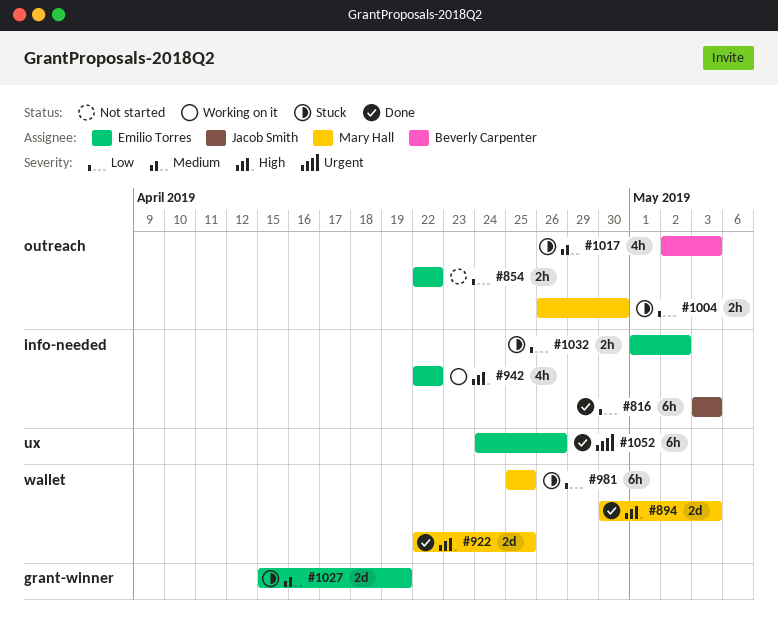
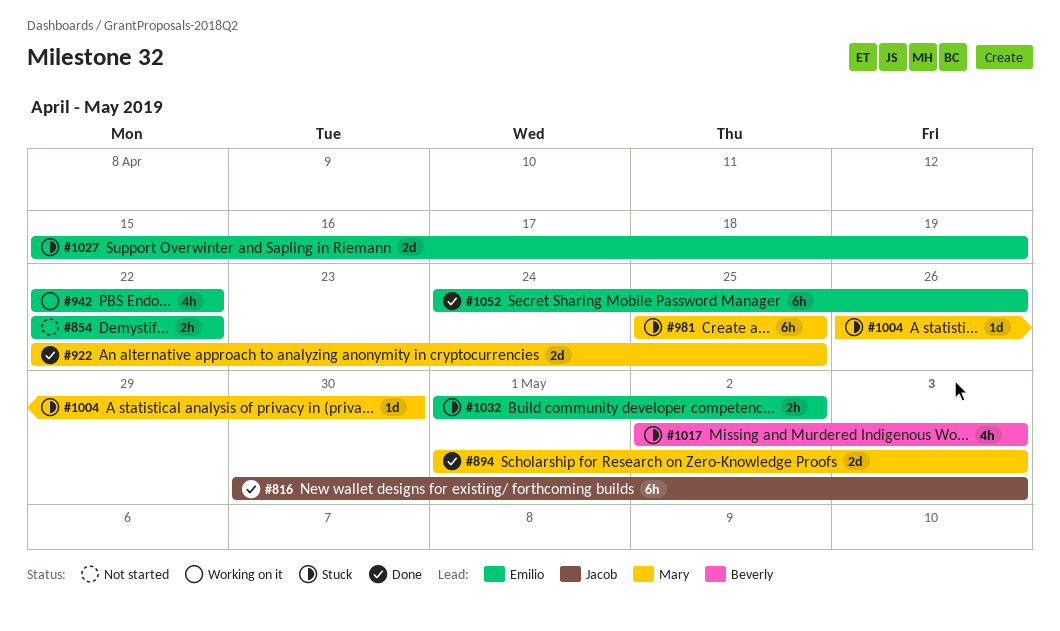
#816, start: May 3 -> Apr 30
#894, start: Apr 30 -> May 1
#1004, estimate: 2h -> 1d

